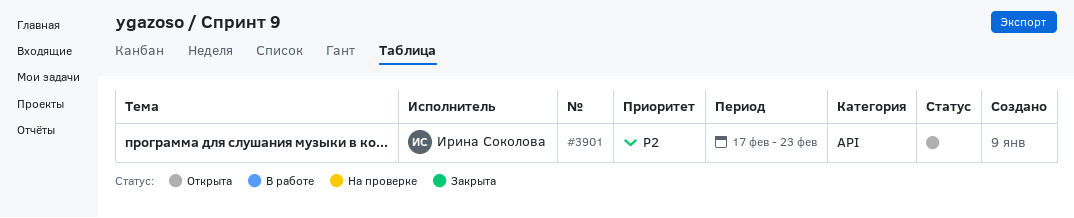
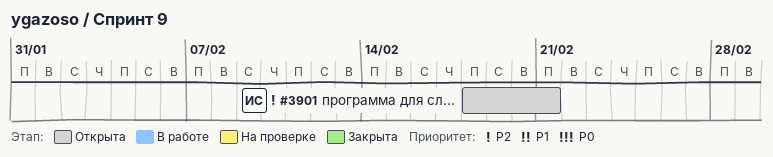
#3901, start: Feb 17 -> Feb 18
#3901, due: Feb 23 -> Feb 21

